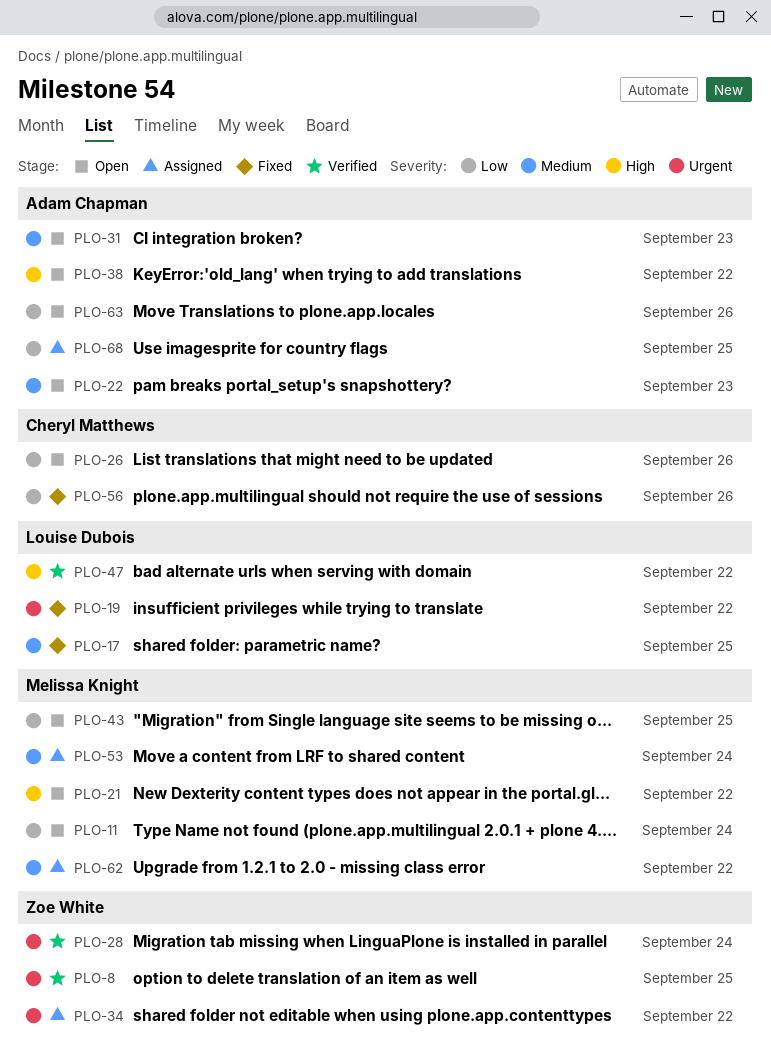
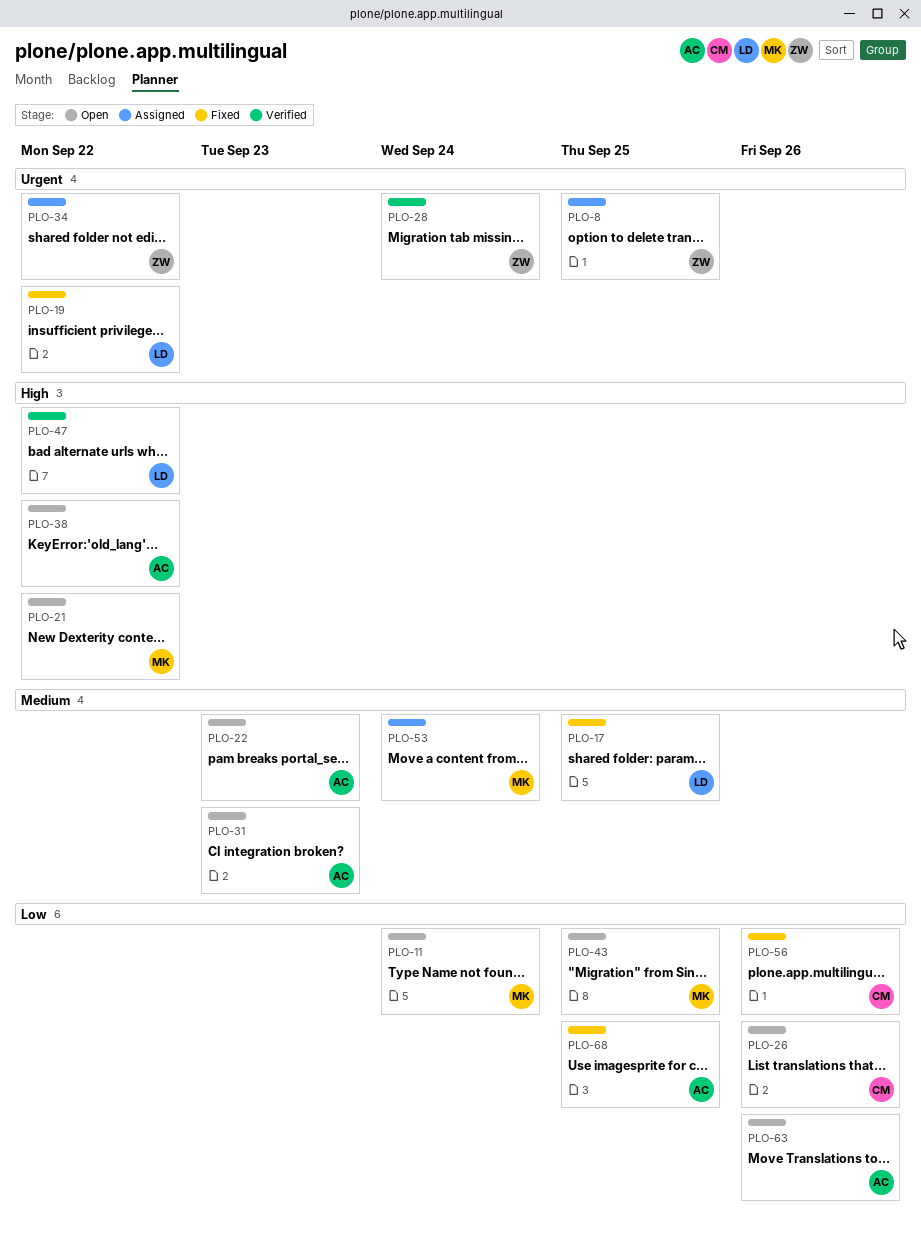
PLO-8, status: Verified -> Assigned
PLO-62: present -> none
PLO-68, status: Assigned -> Fixed

